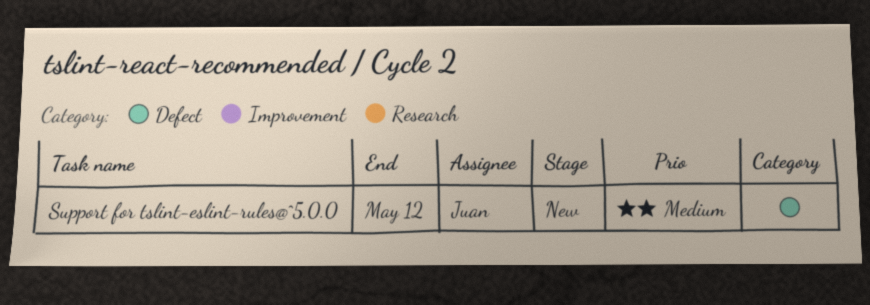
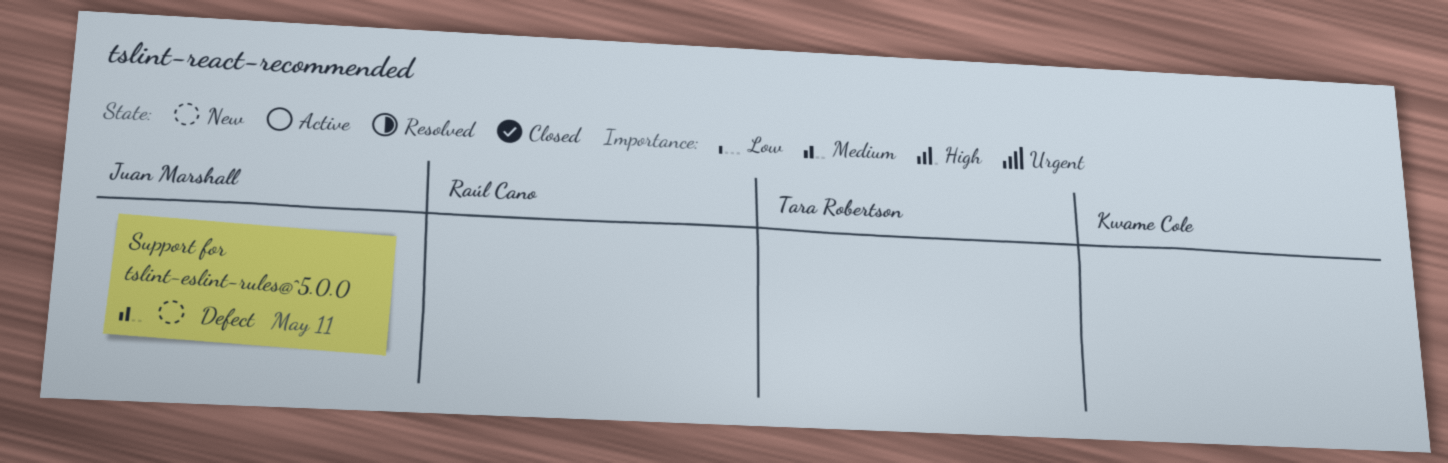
Support for tslint-eslint-rules@^5.0.0, due: May 12 -> May 11

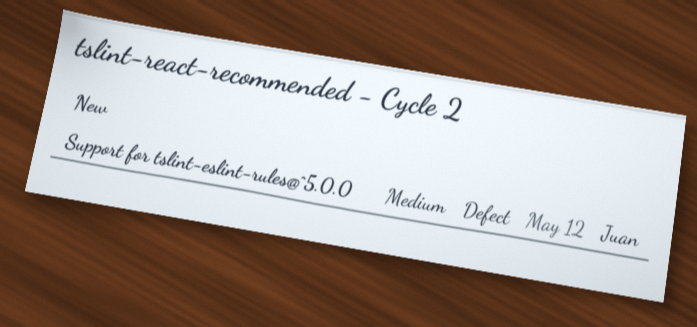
Support for tslint-eslint-rules@^5.0.0, due: May 11 -> May 12

